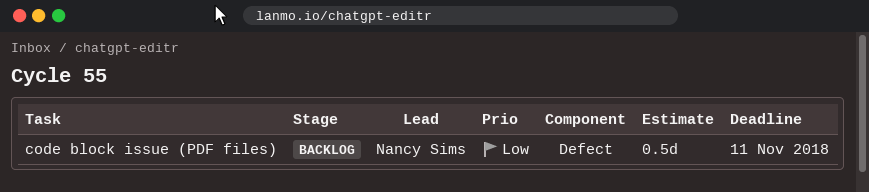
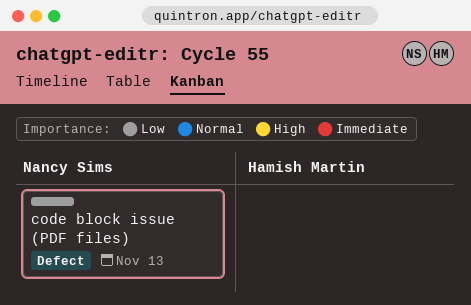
code block issue (PDF files), due: Nov 11 -> Nov 13

